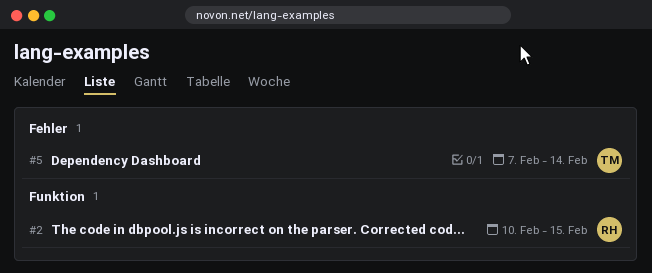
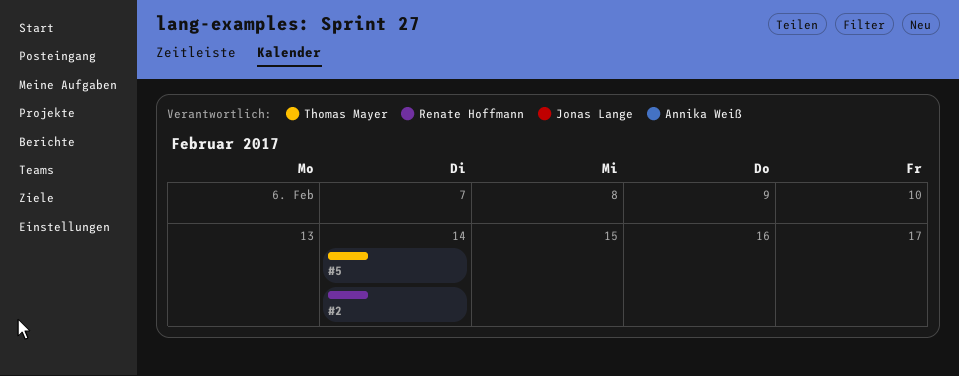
#2, due: Feb 15 -> Feb 14

